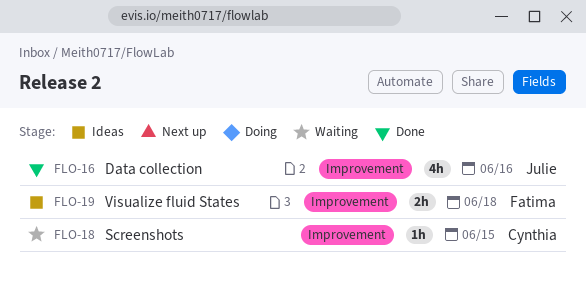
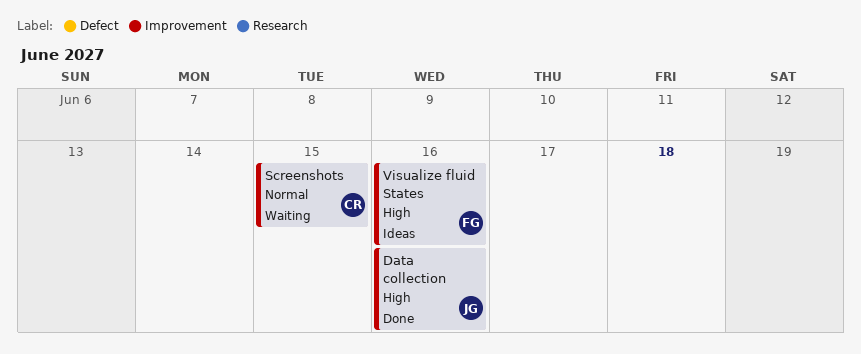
Visualize fluid States, due: Jun 18 -> Jun 16

